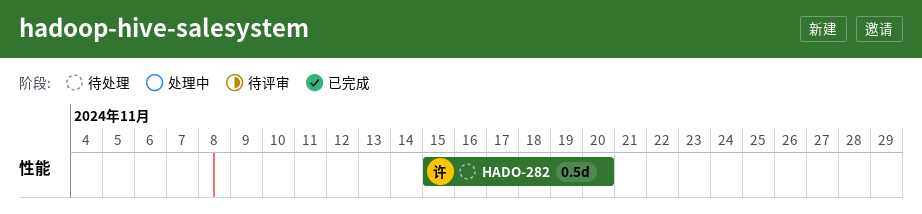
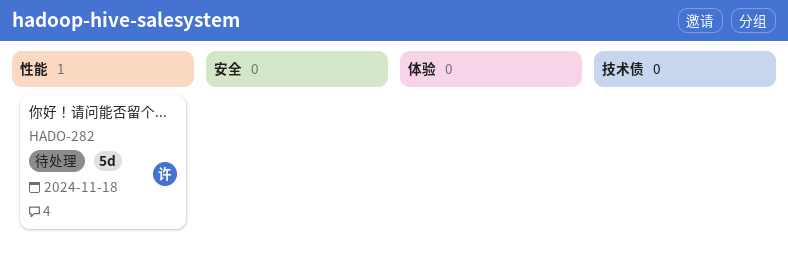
HADO-282, estimate: 0.5d -> 5d
HADO-282, due: Nov 20 -> Nov 18

